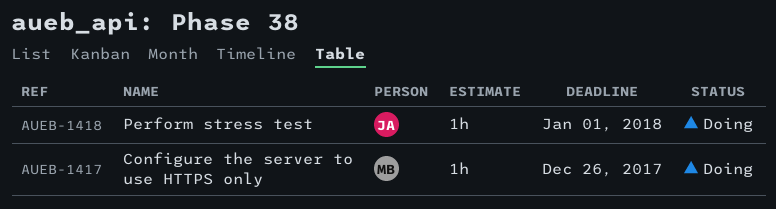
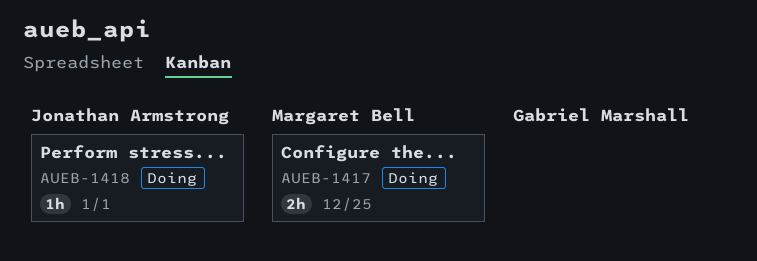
AUEB-1417, estimate: 1h -> 2h
AUEB-1417, due: Dec 26 -> Dec 25

